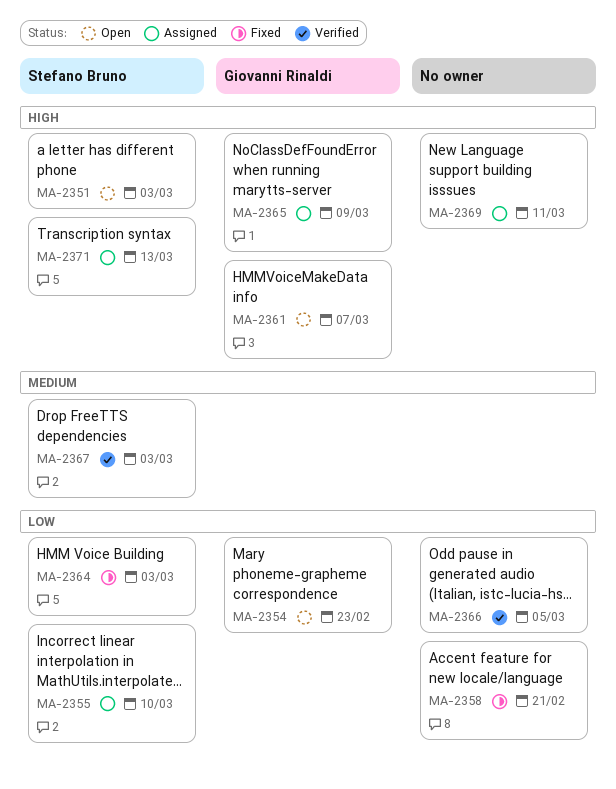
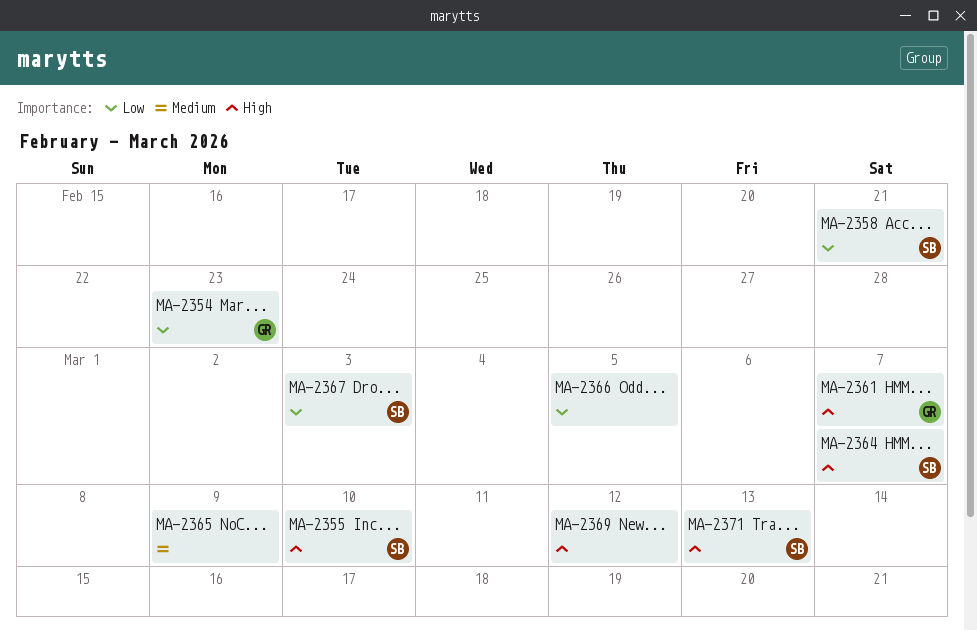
MA-2351: present -> none
MA-2355, priority: Low -> High
MA-2358, owner: none -> Stefano Bruno
MA-2364, priority: Low -> High
MA-2364, due: Mar 3 -> Mar 7
MA-2365, owner: Giovanni Rinaldi -> none
MA-2365, priority: High -> Medium
MA-2367, priority: Medium -> Low
MA-2369, due: Mar 11 -> Mar 12

